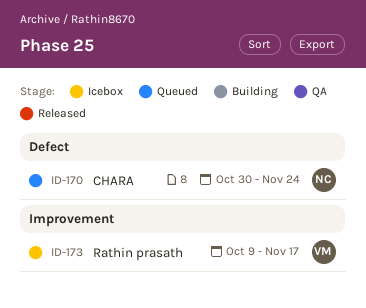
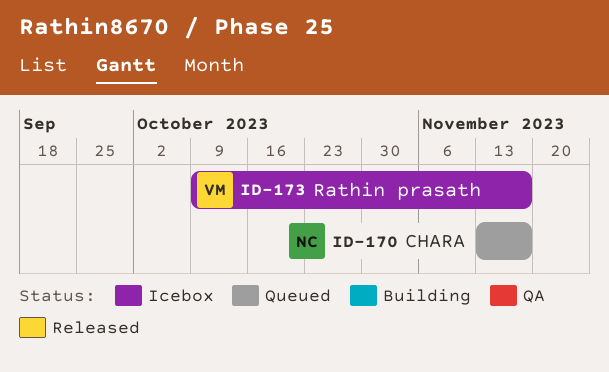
ID-170, start: Oct 30 -> Nov 13
ID-170, due: Nov 24 -> Nov 17

